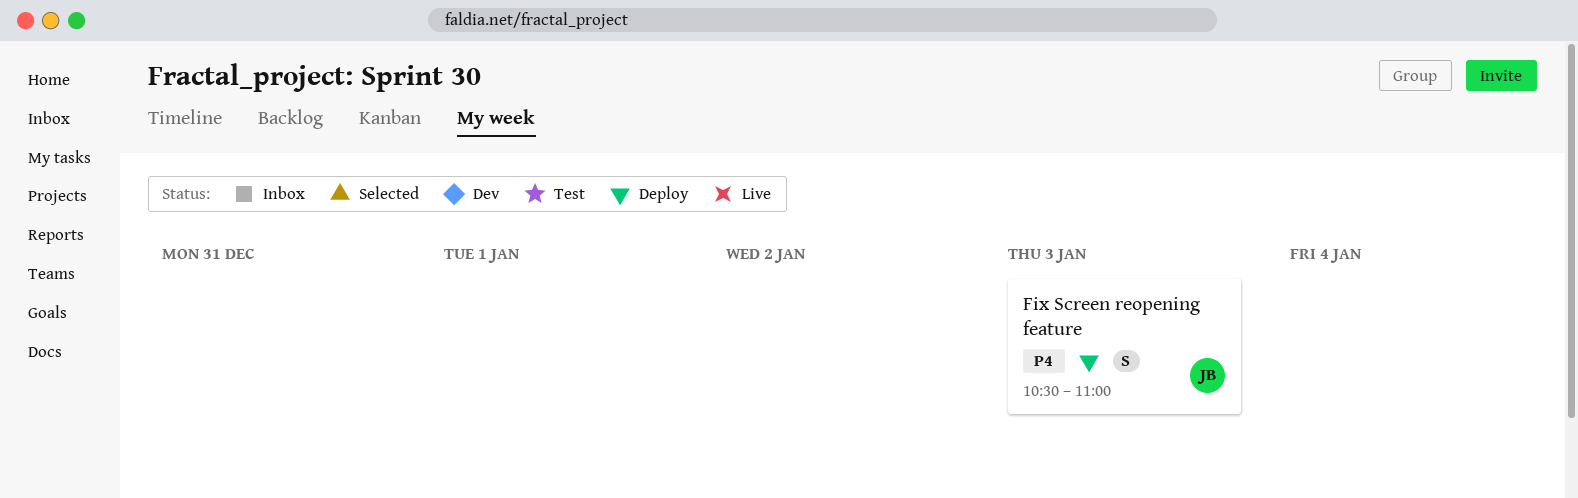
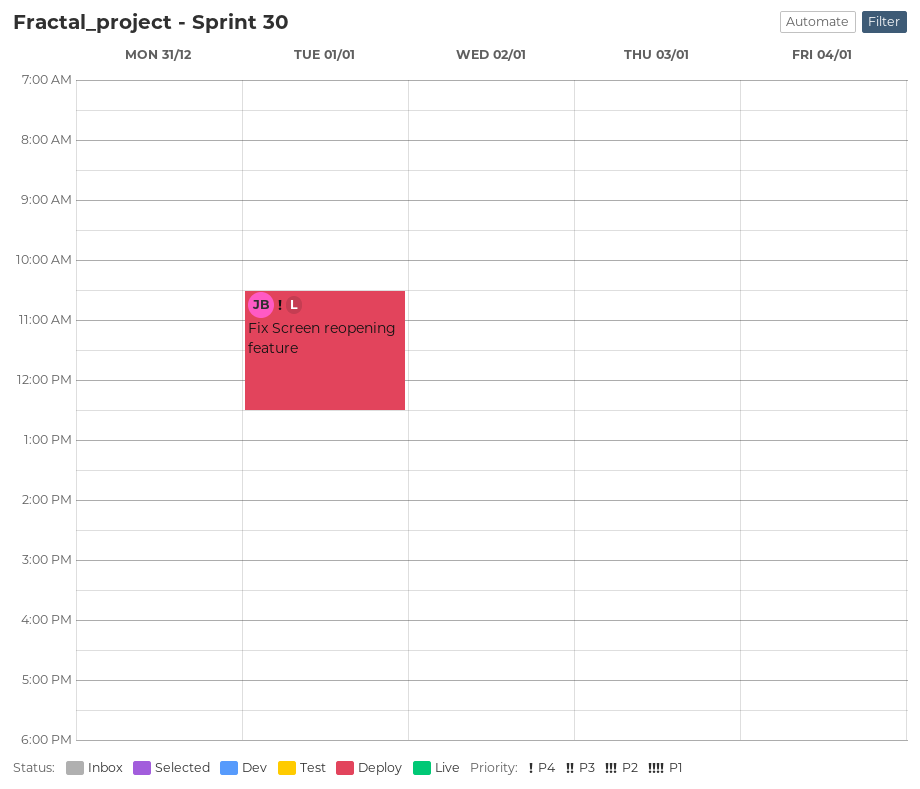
Fix Screen reopening feature, estimate: S -> L
Fix Screen reopening feature, day: Jan 3 -> Jan 1
Fix Screen reopening feature, ends: 11:00 -> 12:30

